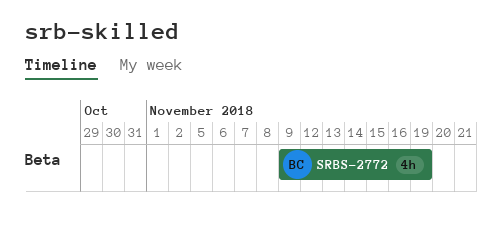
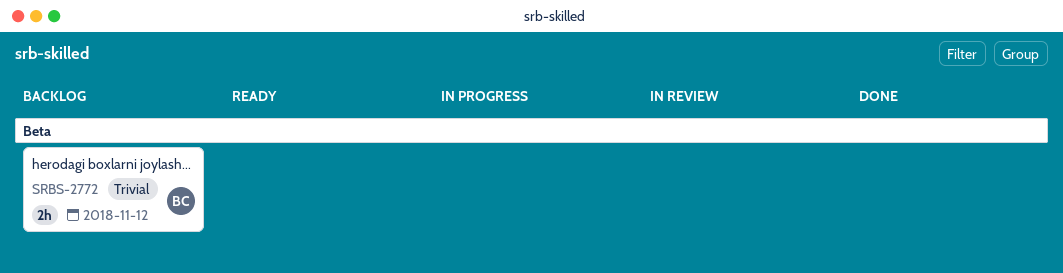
SRBS-2772, estimate: 4h -> 2h
SRBS-2772, due: Nov 19 -> Nov 12

